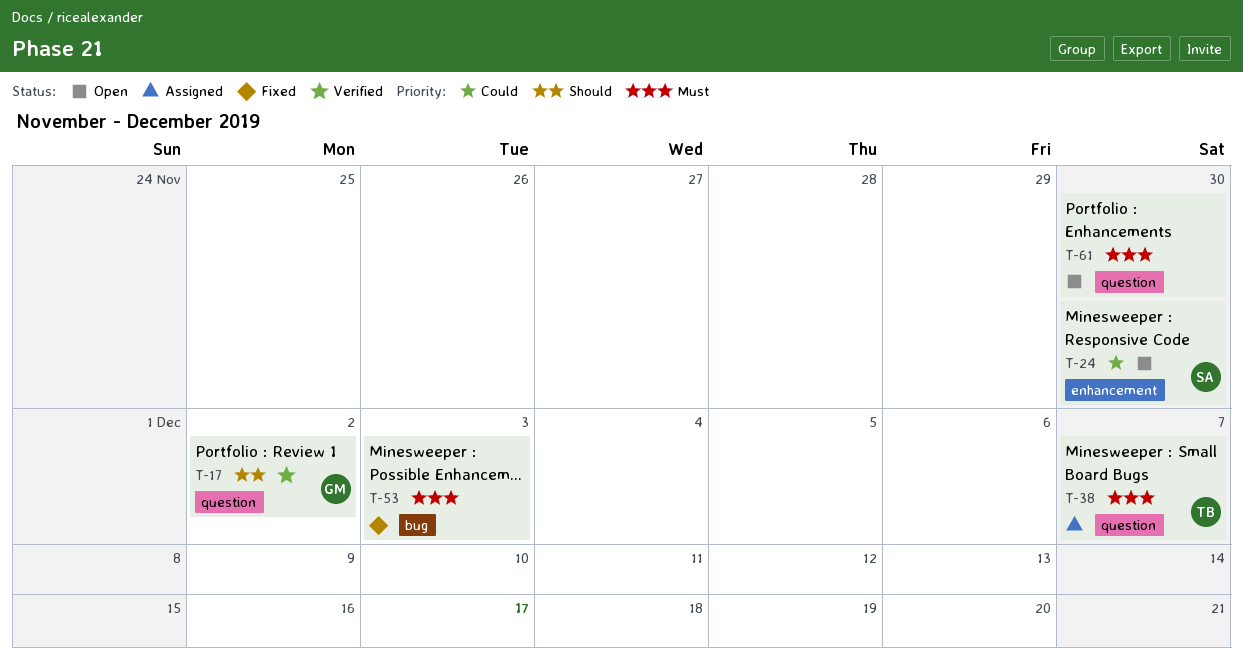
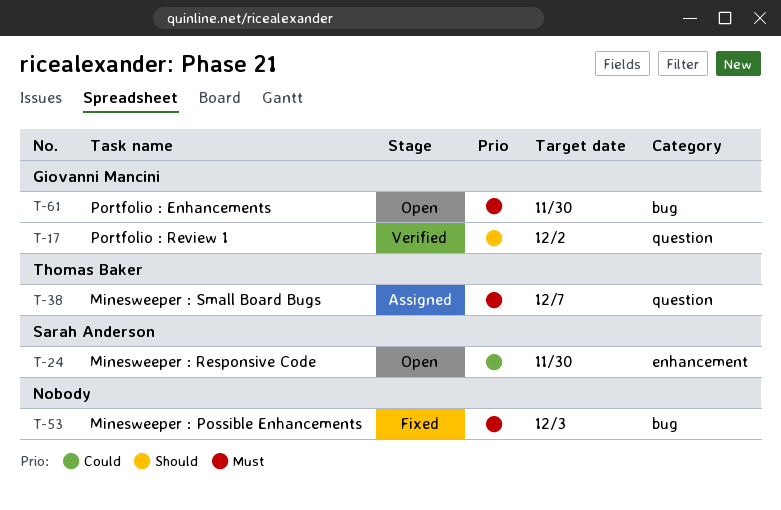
T-61, owner: none -> Giovanni Mancini
T-61, label: question -> bug

